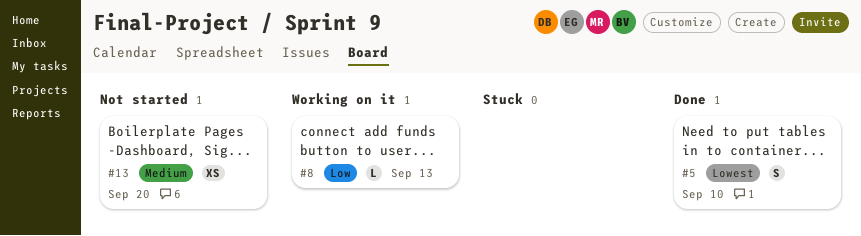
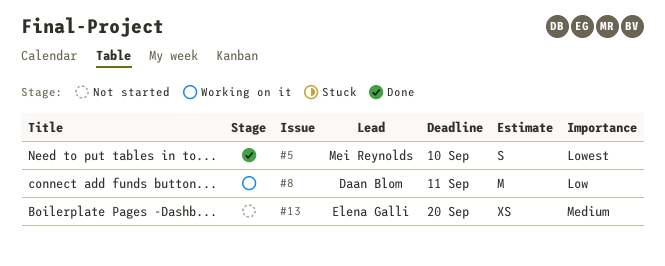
#8, estimate: L -> M
#8, due: Sep 13 -> Sep 11

